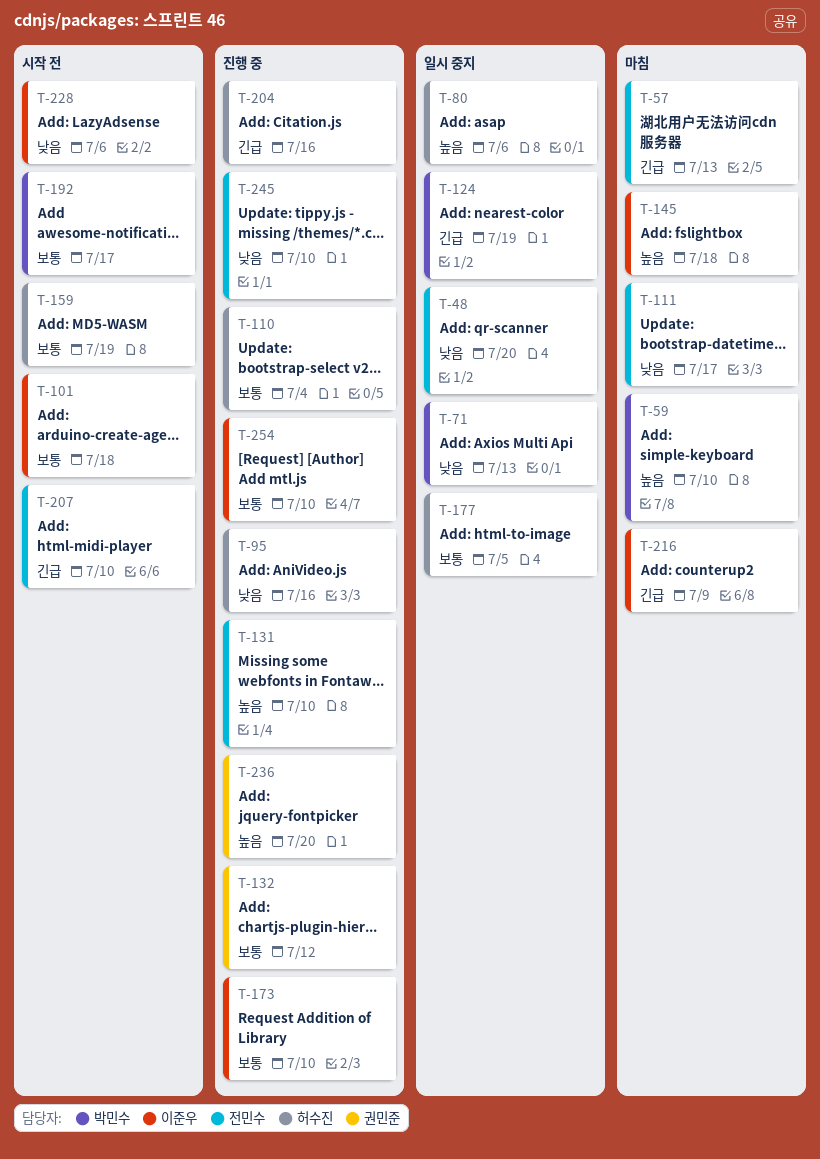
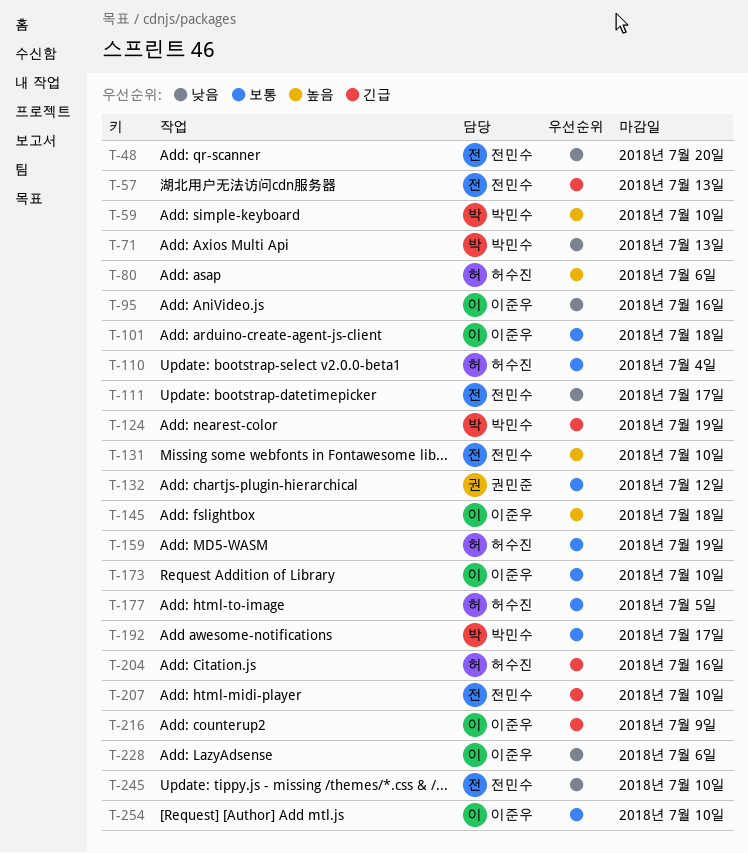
T-95, owner: 허수진 -> 이준우
T-236: present -> none

